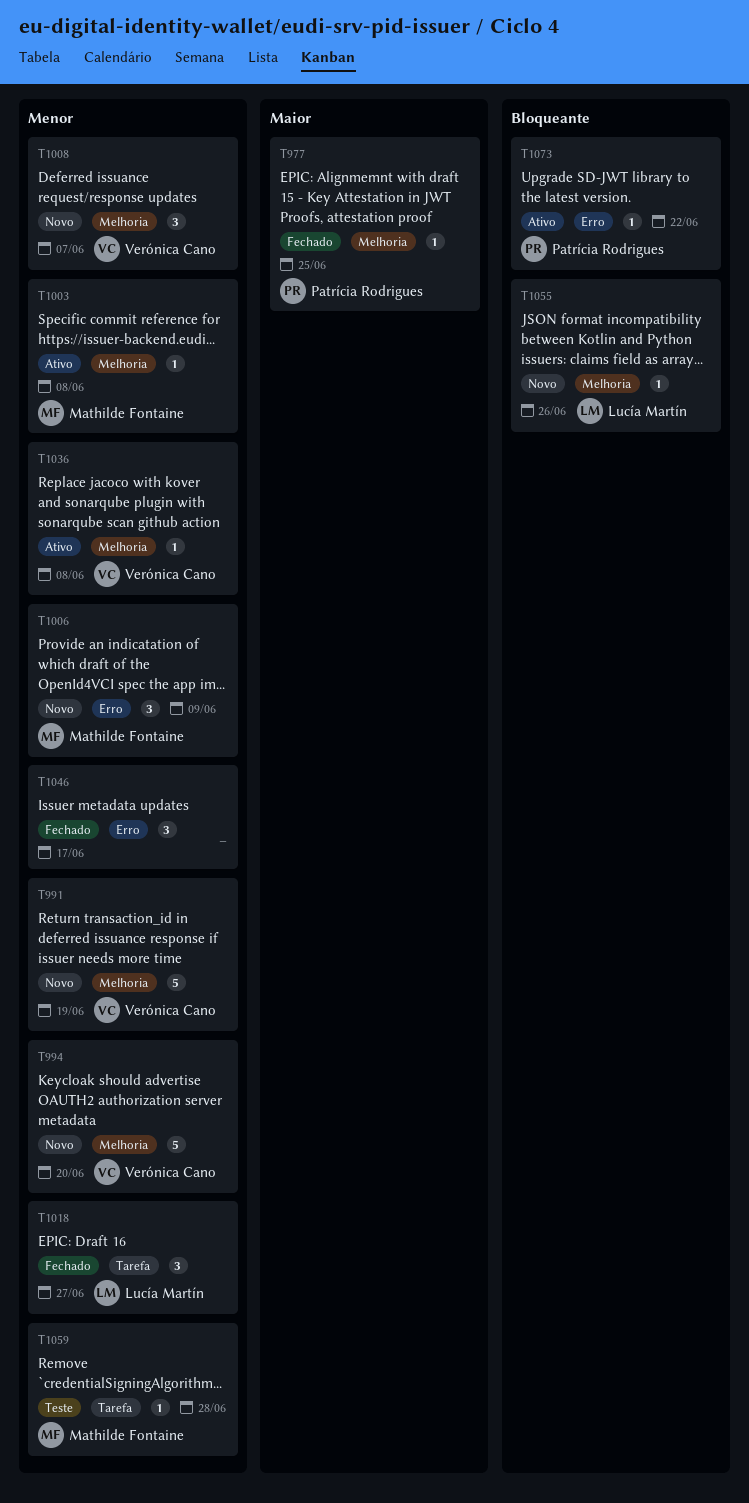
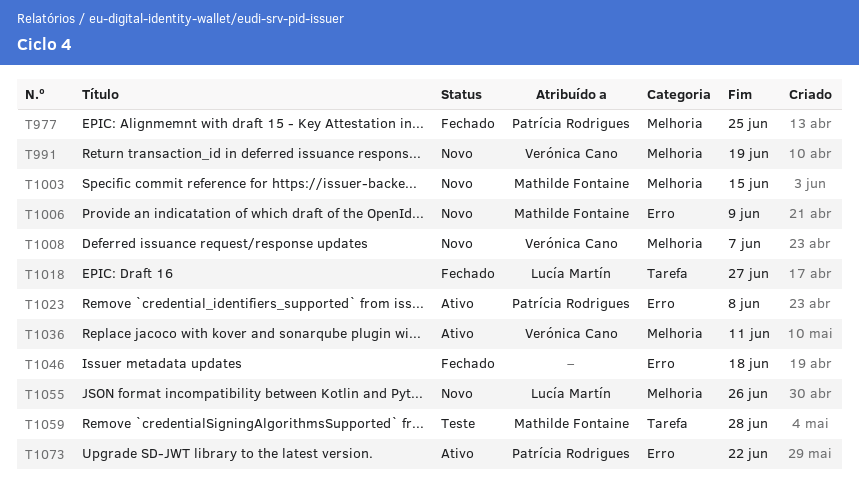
T994: present -> none
T1003, status: Ativo -> Novo
T1003, due: Jun 8 -> Jun 15
T1023: none -> present
T1036, due: Jun 8 -> Jun 11
T1046, due: Jun 17 -> Jun 18

